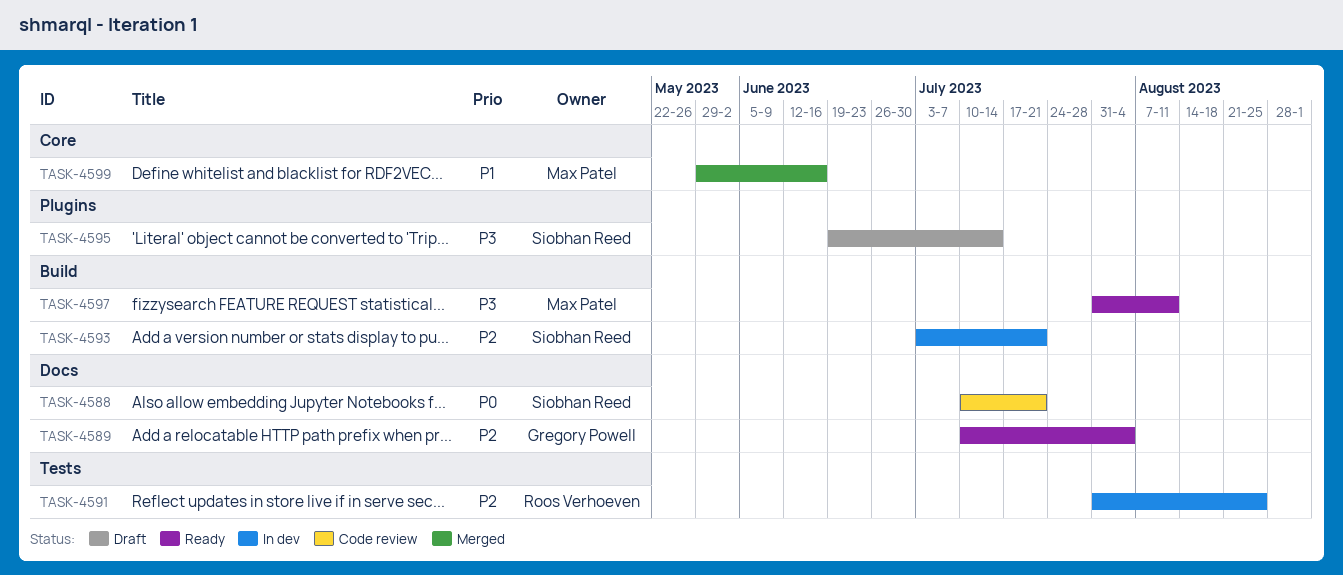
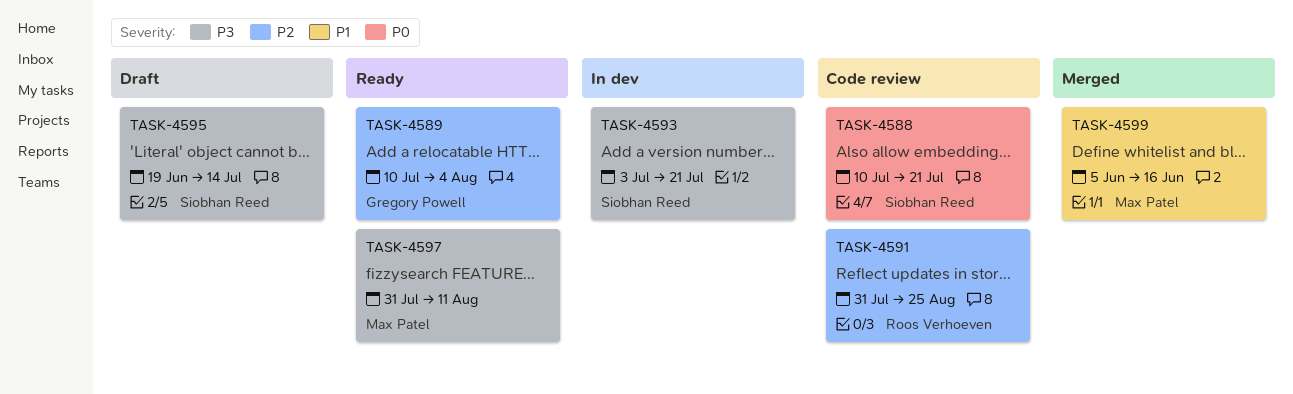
TASK-4591, status: In dev -> Code review
TASK-4593, priority: P2 -> P3
TASK-4599, start: May 29 -> Jun 5

